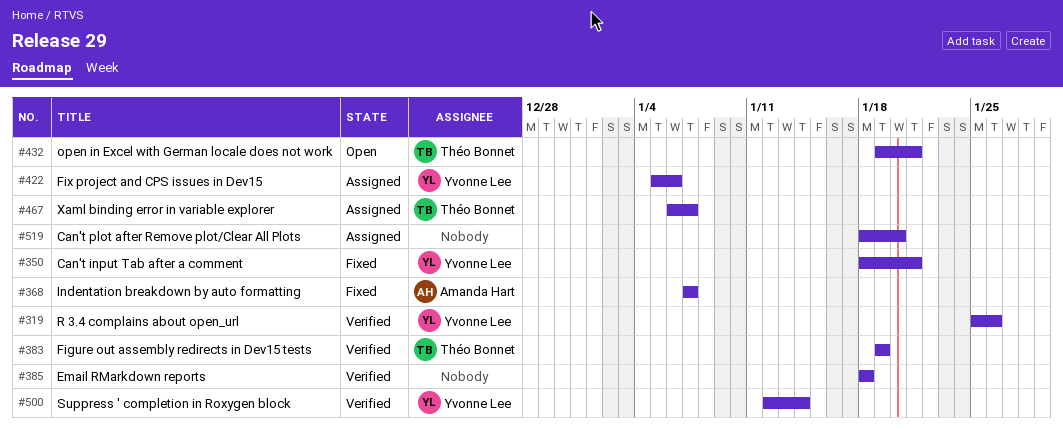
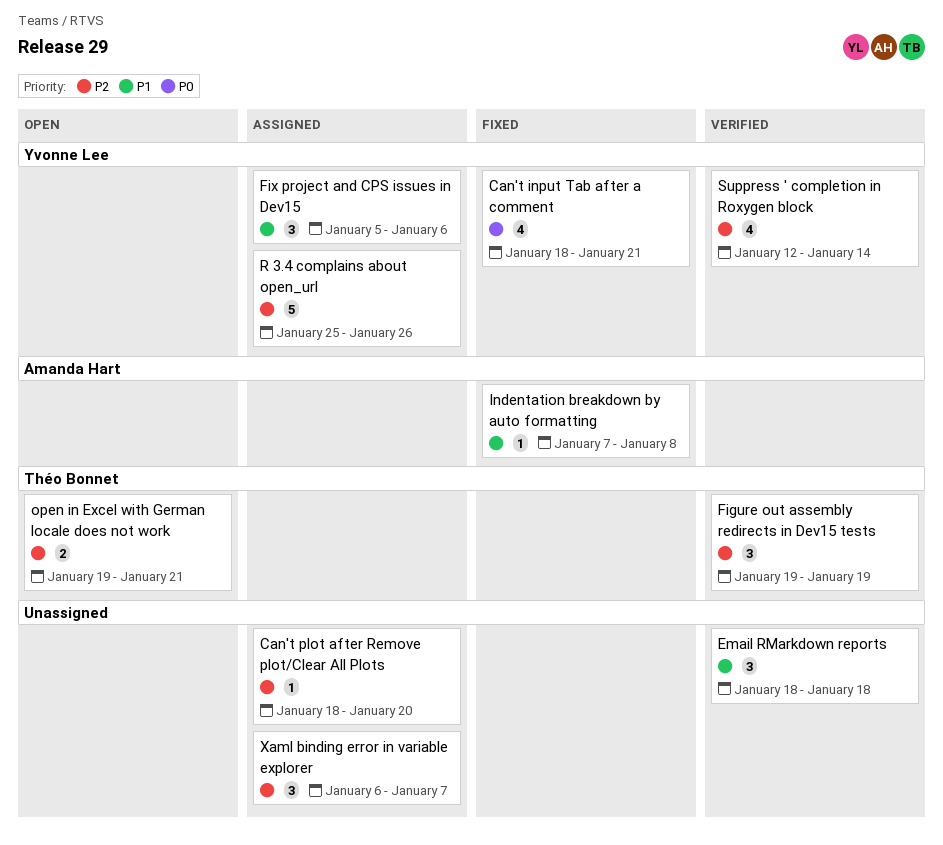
Indentation breakdown by auto formatting, due: Jan 7 -> Jan 8
R 3.4 complains about open_url, status: Verified -> Assigned
Xaml binding error in variable explorer, owner: Théo Bonnet -> none

